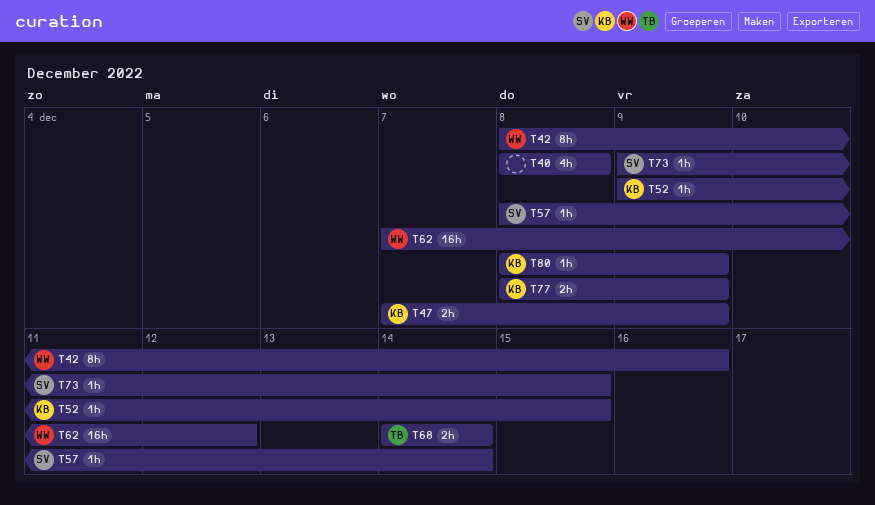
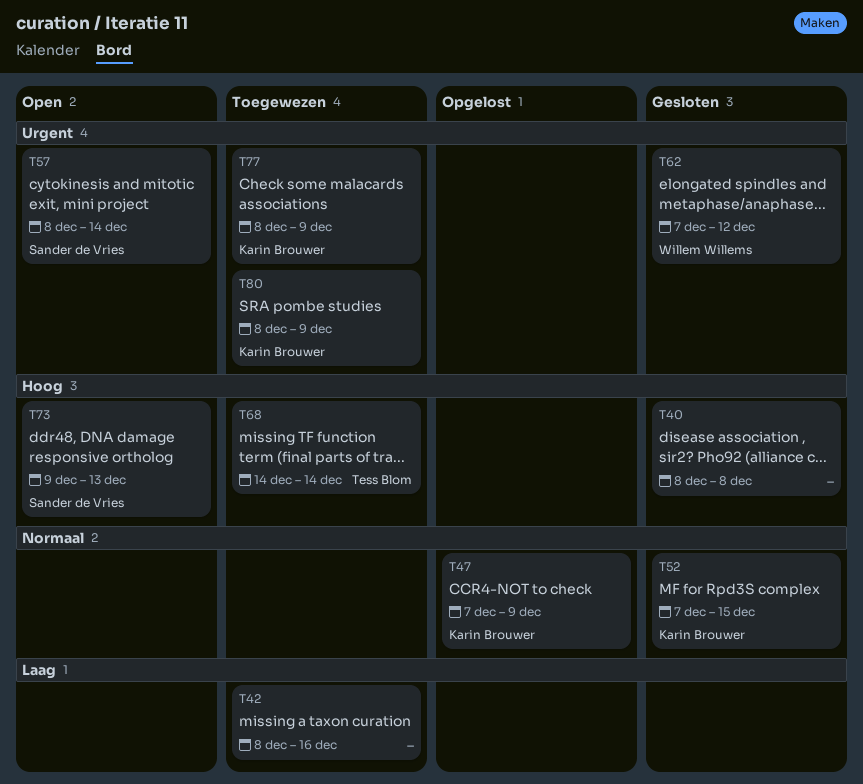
T42, owner: Willem Willems -> none
T52, start: Dec 9 -> Dec 7
T73, due: Dec 15 -> Dec 13

